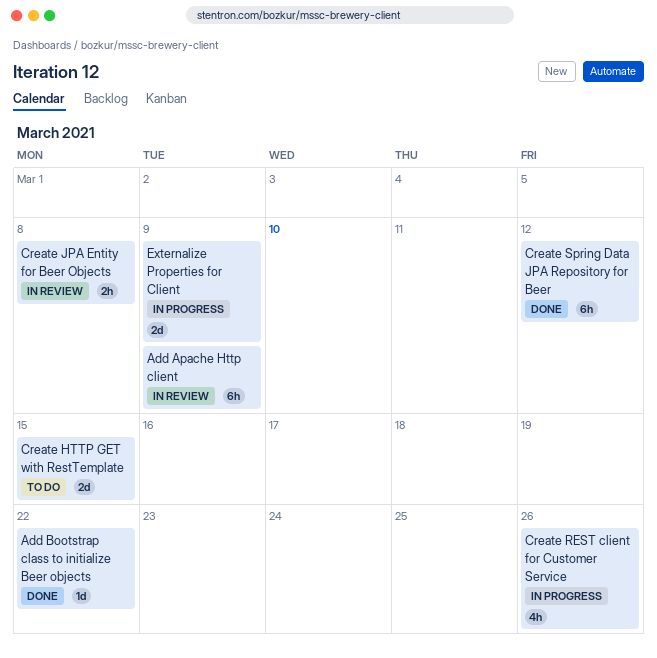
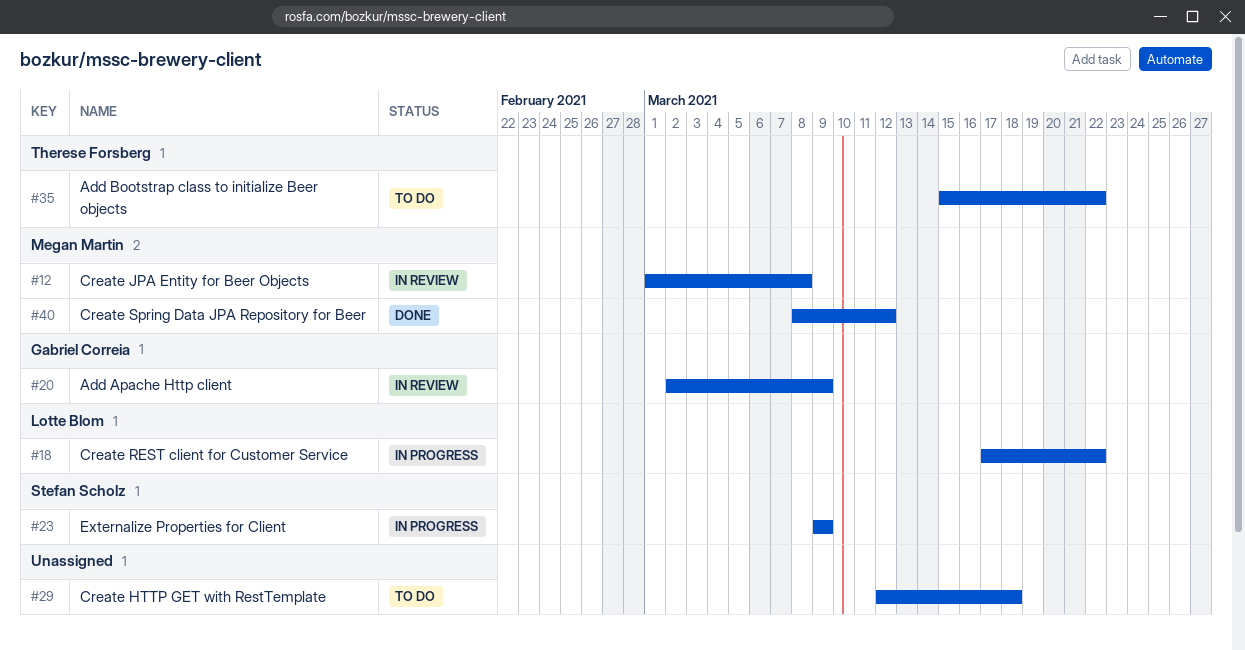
Add Bootstrap class to initialize Beer objects, status: Done -> To do
Create HTTP GET with RestTemplate, due: Mar 15 -> Mar 18
Create REST client for Customer Service, due: Mar 26 -> Mar 22

